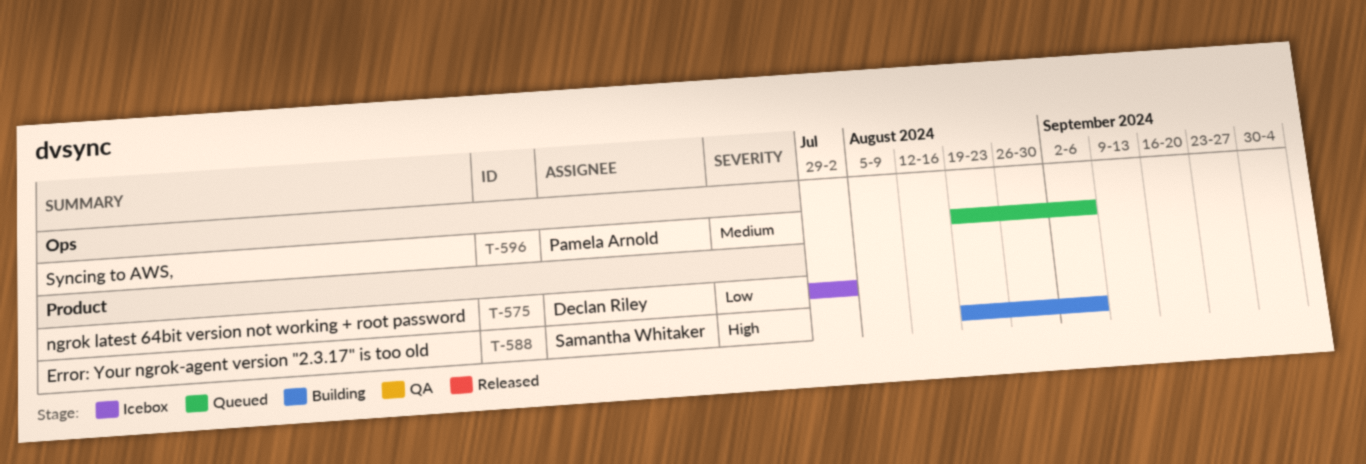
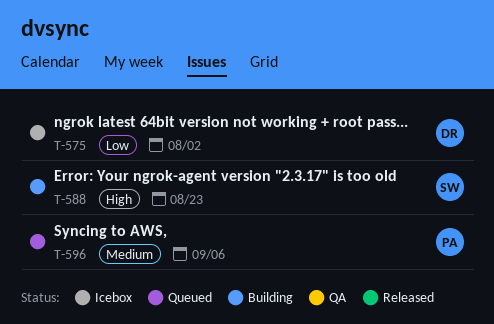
T-588, due: Sep 6 -> Aug 23

